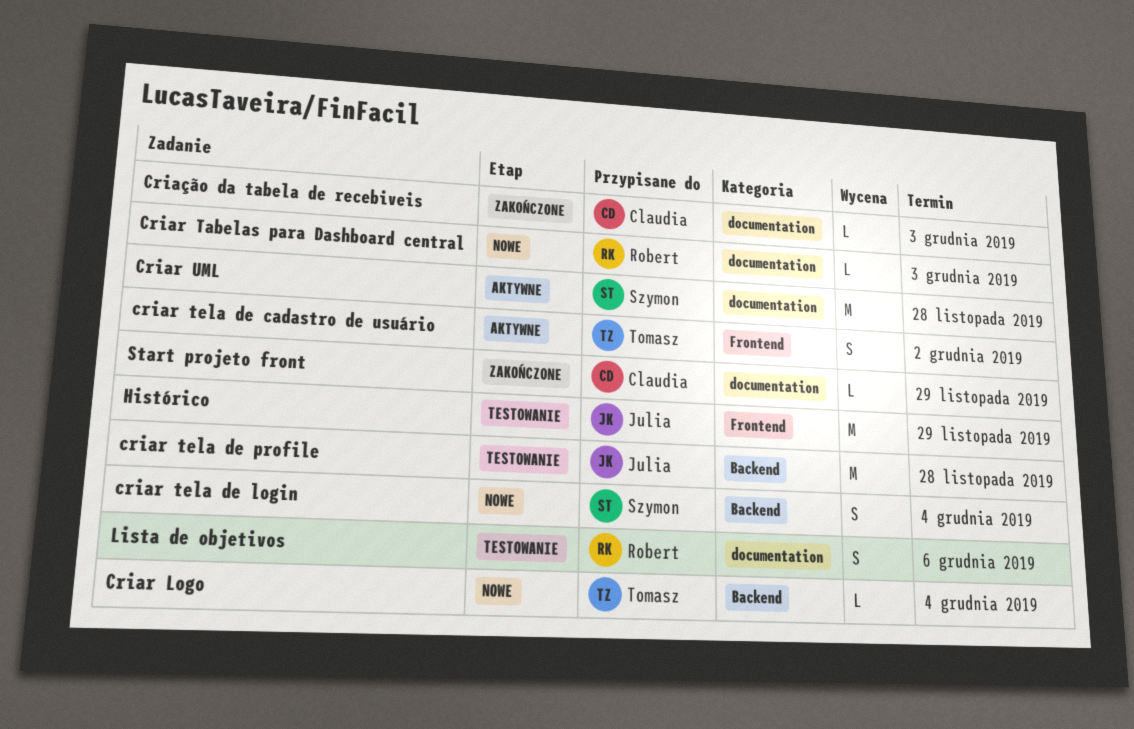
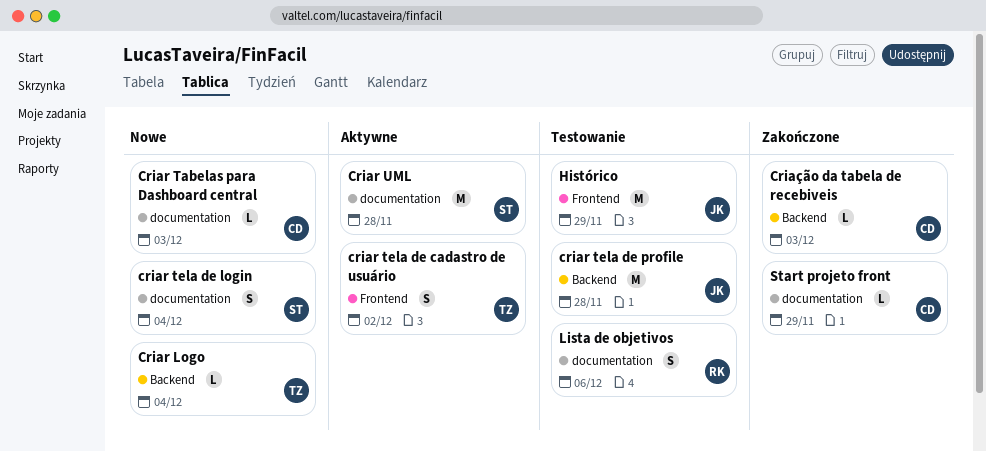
Criar Tabelas para Dashboard central, owner: Robert -> Claudia
criar tela de login, label: Backend -> documentation
Criação da tabela de recebiveis, label: documentation -> Backend

